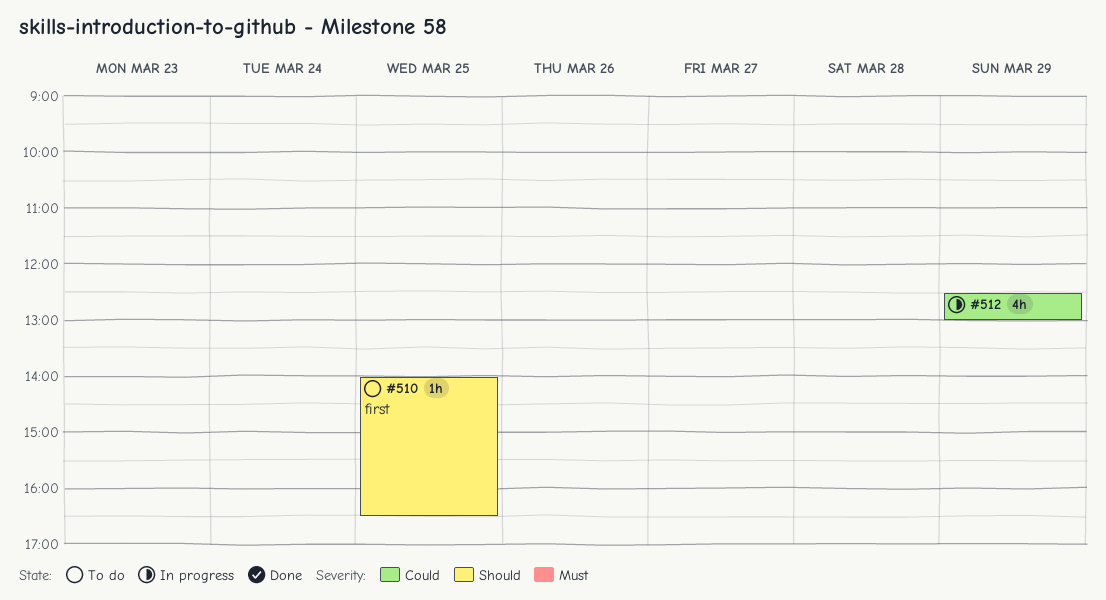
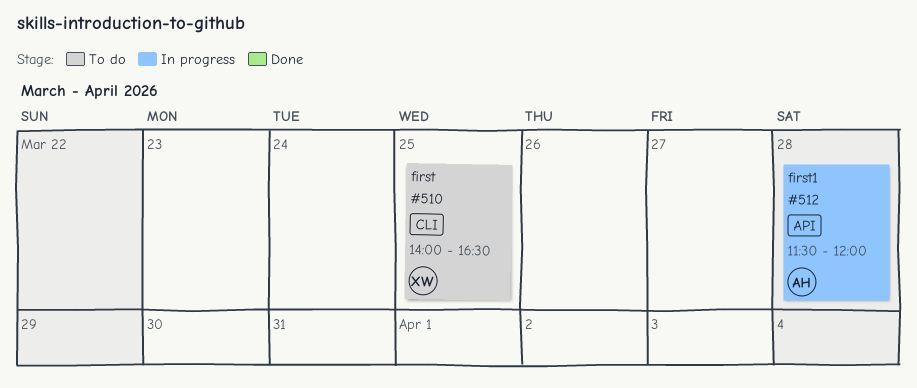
#512, day: Mar 29 -> Mar 28
#512, begins: 12:30 -> 11:30
#512, ends: 13:00 -> 12:00

